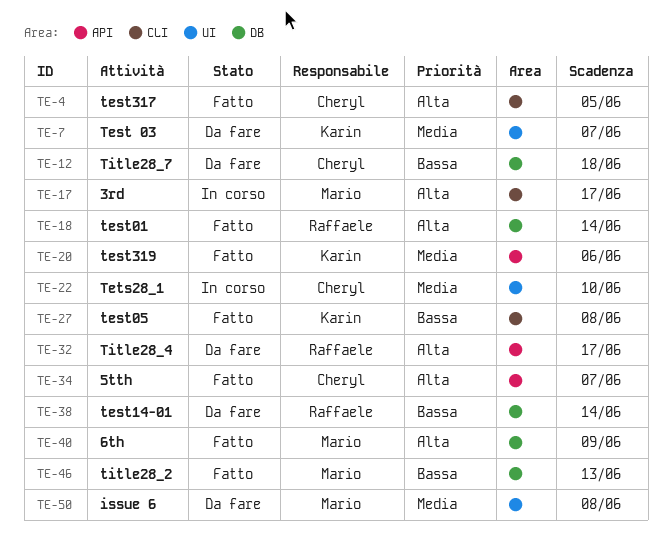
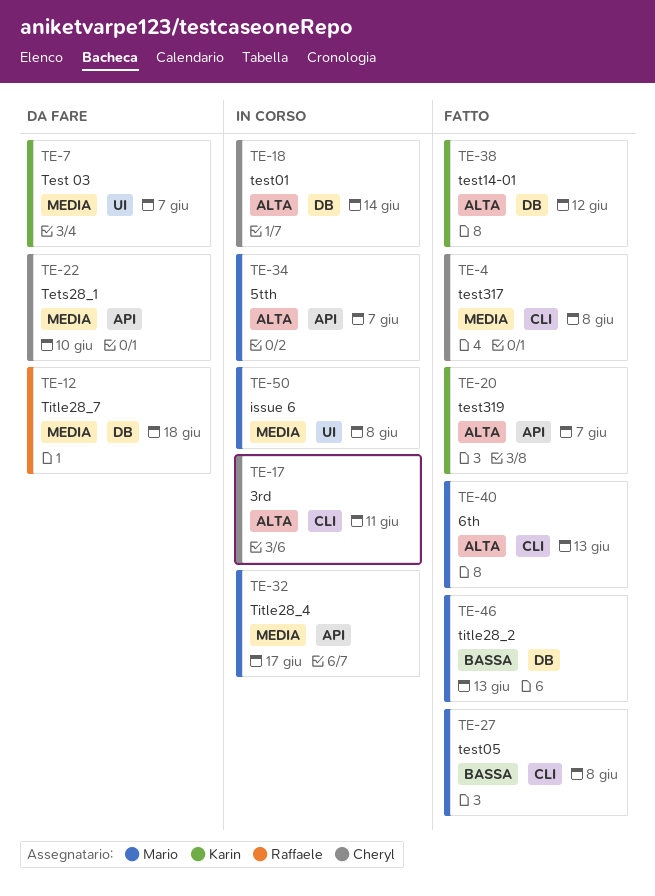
TE-4, priority: Alta -> Media
TE-4, due: Jun 5 -> Jun 8
TE-12, owner: Cheryl -> Raffaele
TE-12, priority: Bassa -> Media
TE-17, owner: Mario -> Cheryl
TE-17, due: Jun 17 -> Jun 11
TE-18, status: Fatto -> In corso
TE-18, owner: Raffaele -> Cheryl
TE-20, priority: Media -> Alta
TE-20, due: Jun 6 -> Jun 7
TE-22, status: In corso -> Da fare
TE-22, label: UI -> API
TE-27, owner: Karin -> Mario
TE-32, status: Da fare -> In corso
TE-32, owner: Raffaele -> Mario
TE-32, priority: Alta -> Media
TE-34, status: Fatto -> In corso
TE-34, owner: Cheryl -> Mario
TE-38, status: Da fare -> Fatto
TE-38, owner: Raffaele -> Karin
TE-38, priority: Bassa -> Alta
TE-38, due: Jun 14 -> Jun 12
TE-40, label: DB -> CLI
TE-40, due: Jun 9 -> Jun 13
TE-50, status: Da fare -> In corso

